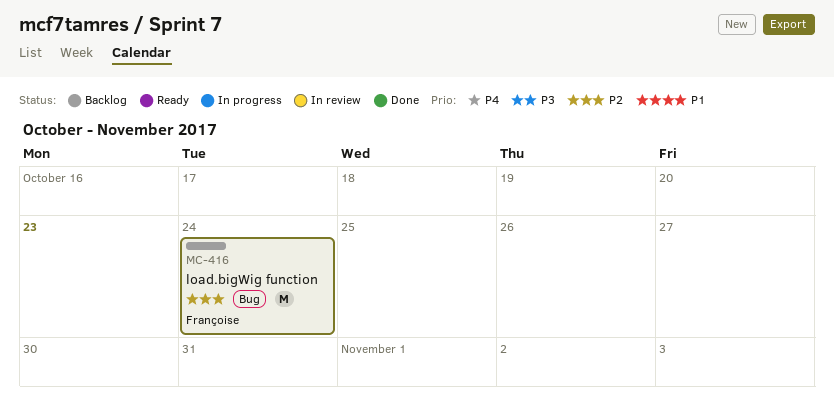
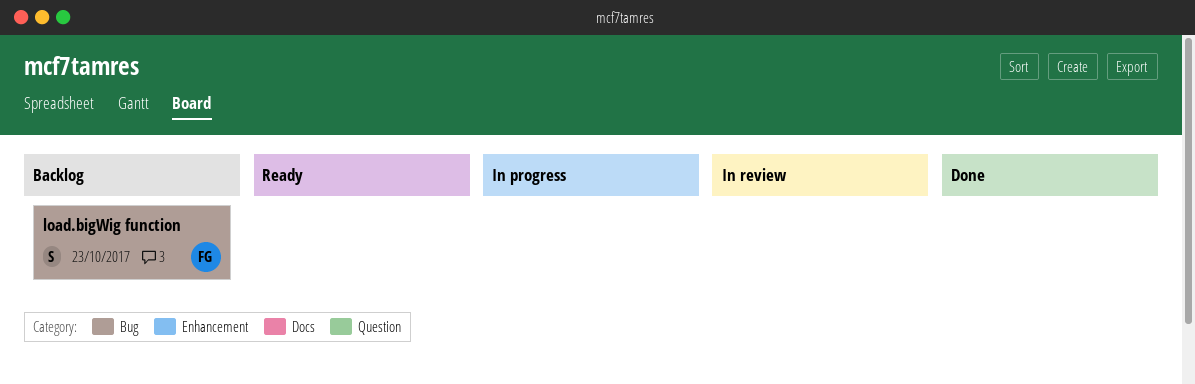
load.bigWig function, estimate: M -> S
load.bigWig function, due: Oct 24 -> Oct 23

